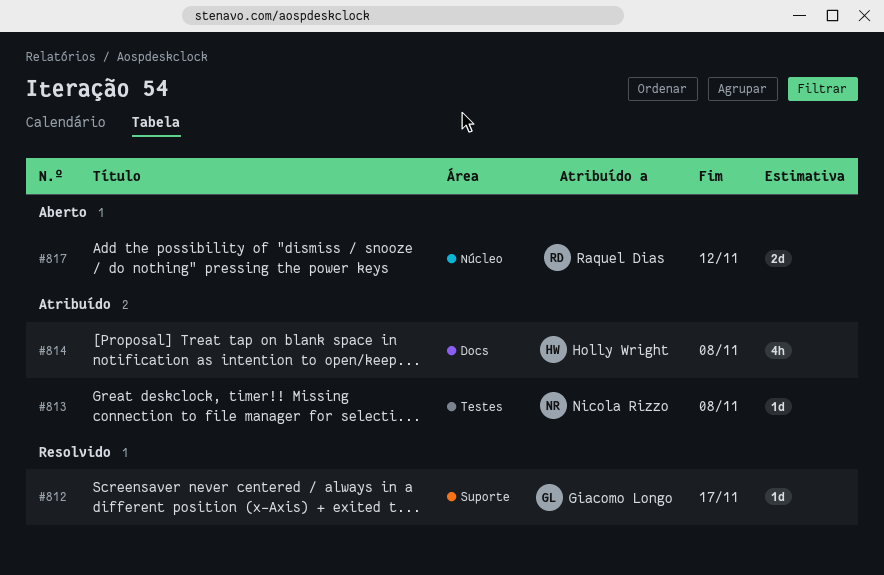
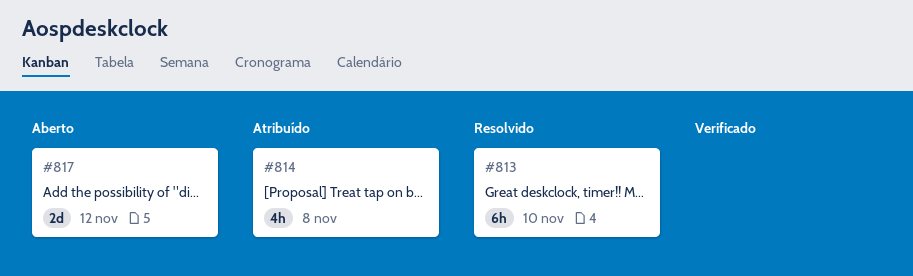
#812: present -> none
#813, status: Atribuído -> Resolvido
#813, estimate: 1d -> 6h
#813, due: Nov 8 -> Nov 10

